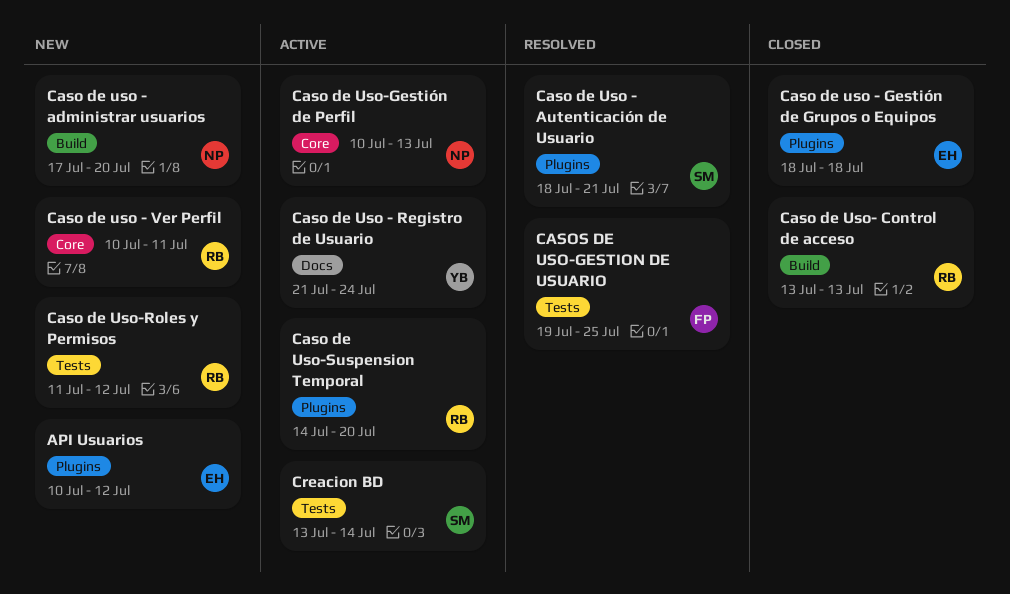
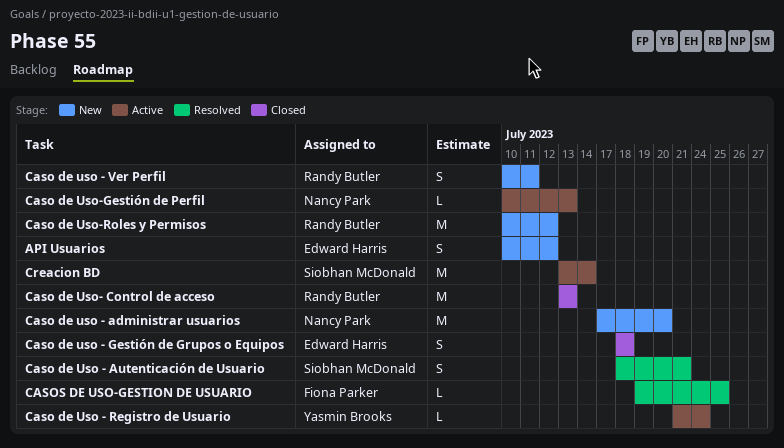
Caso de Uso-Roles y Permisos, start: Jul 11 -> Jul 10
Caso de Uso-Suspension Temporal: present -> none

